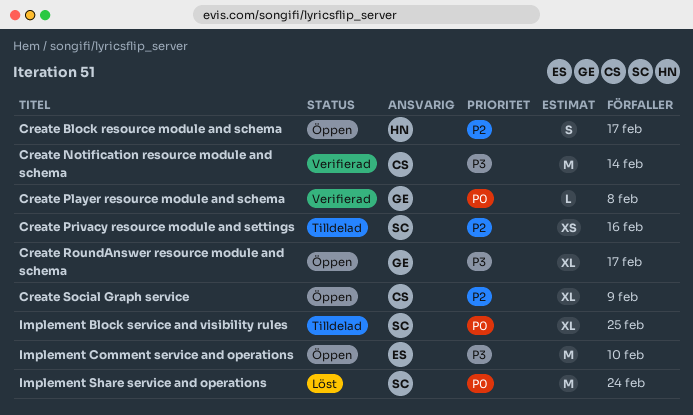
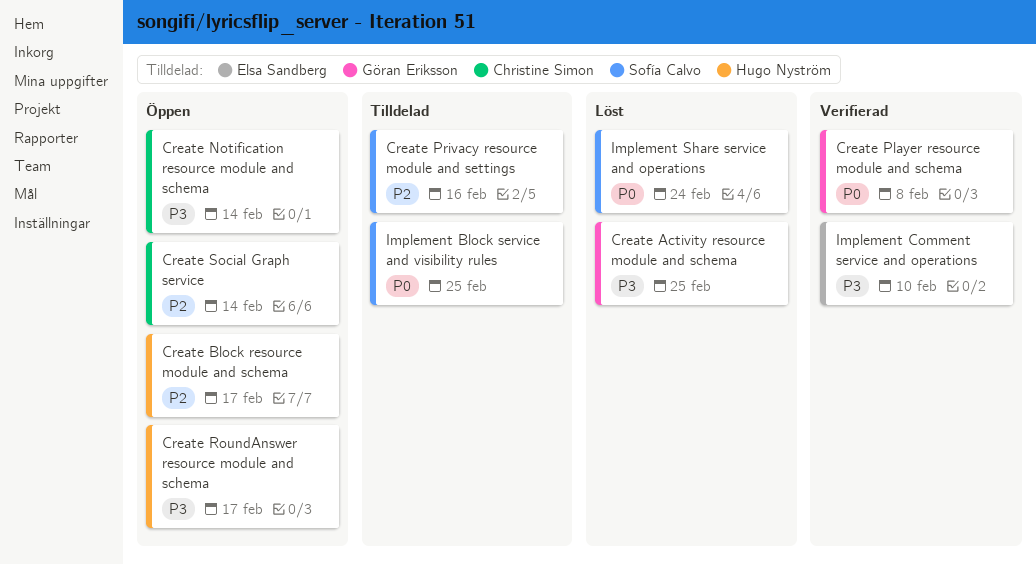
Create Activity resource module and schema: none -> present
Create Notification resource module and schema, status: Verifierad -> Öppen
Create RoundAnswer resource module and schema, owner: Göran Eriksson -> Hugo Nyström
Create Social Graph service, due: Feb 9 -> Feb 14
Implement Comment service and operations, status: Öppen -> Verifierad

